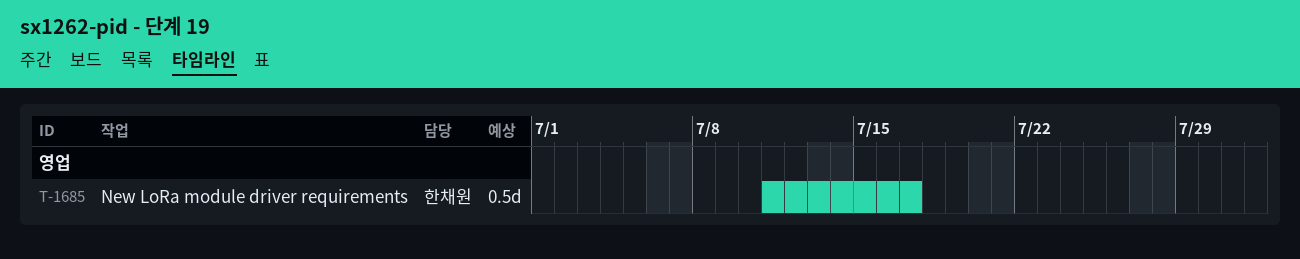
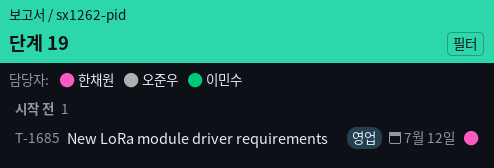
T-1685, due: Jul 17 -> Jul 12

